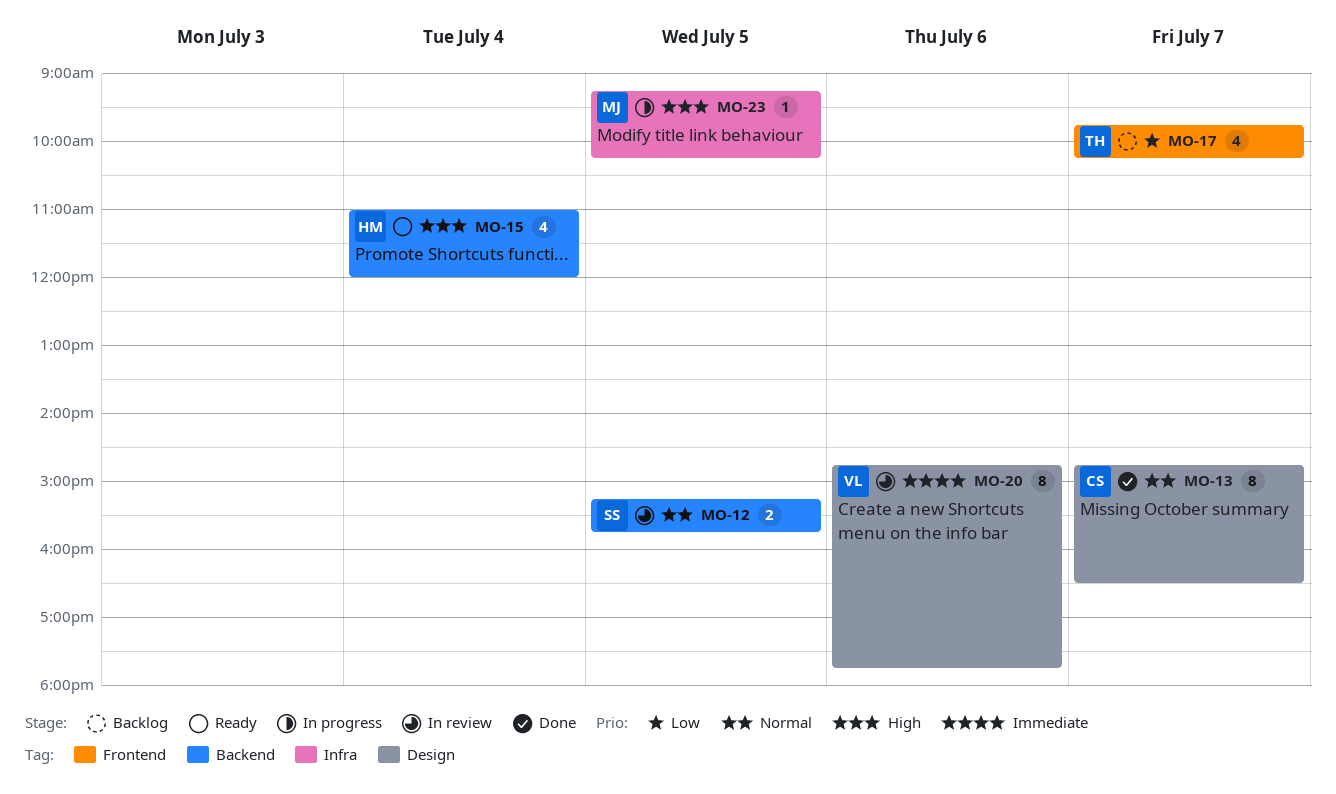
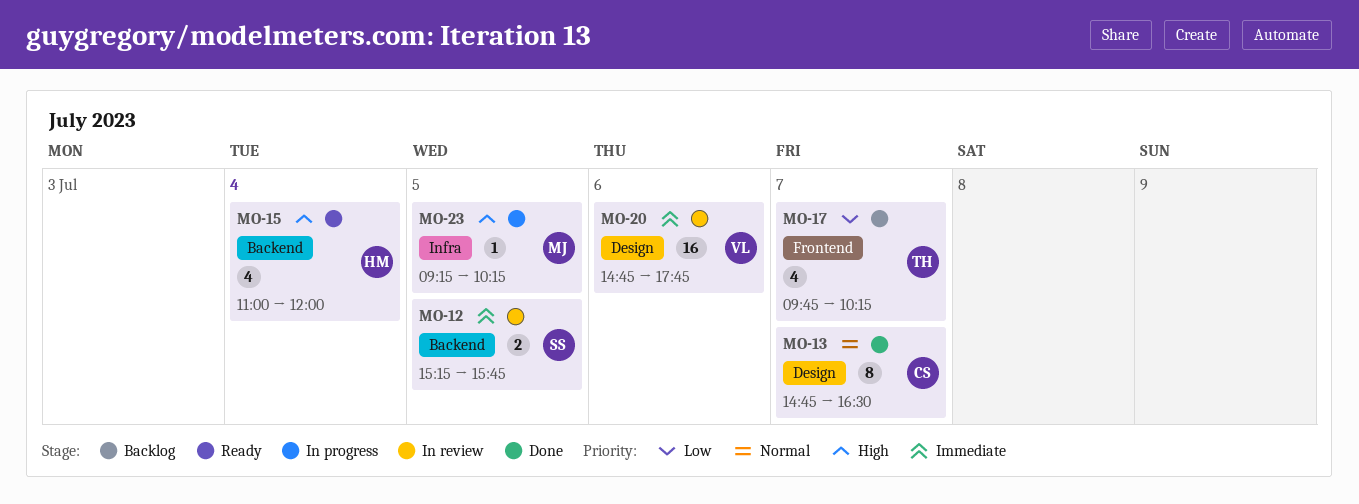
MO-12, priority: Normal -> Immediate
MO-20, estimate: 8 -> 16

